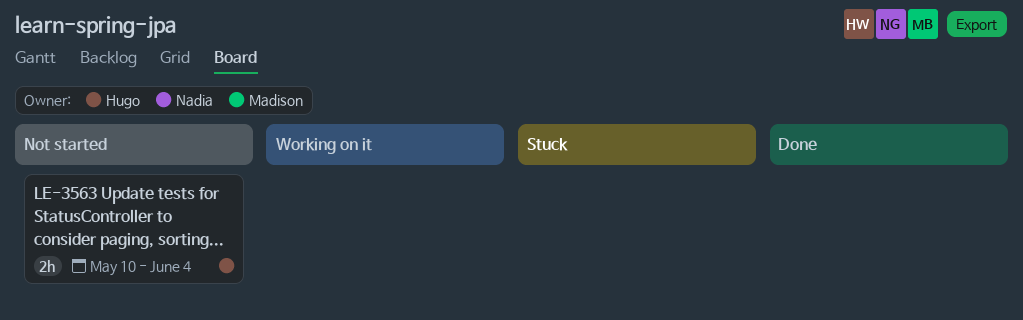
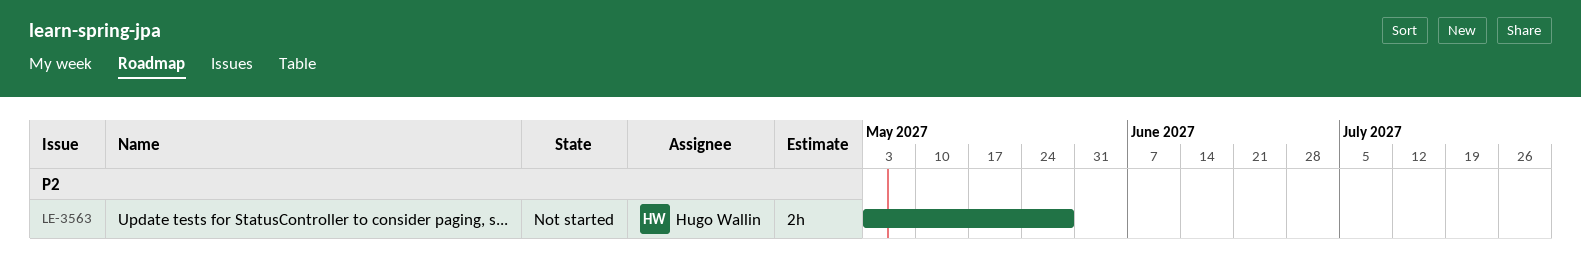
LE-3563, start: May 10 -> May 3
LE-3563, due: Jun 4 -> May 28

